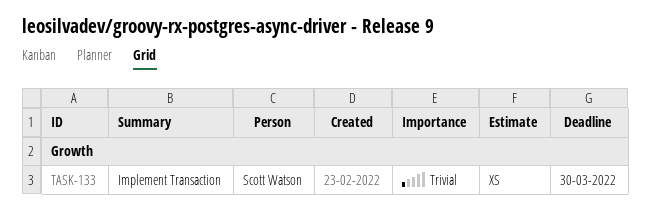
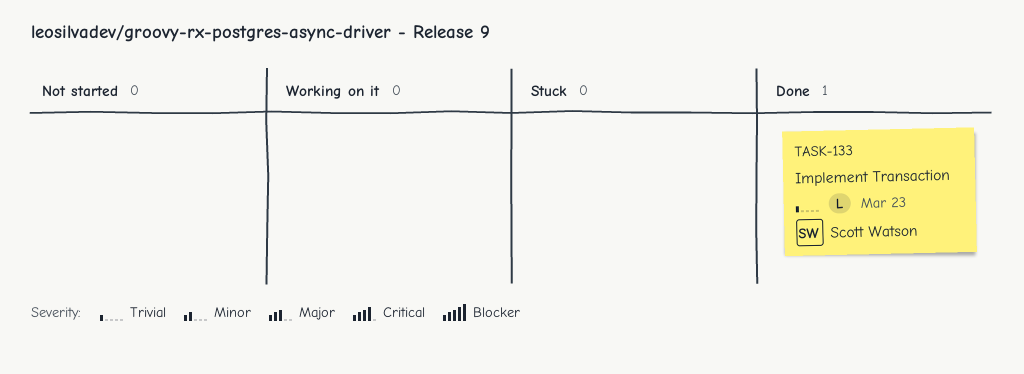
TASK-133, estimate: XS -> L
TASK-133, due: Mar 30 -> Mar 23

